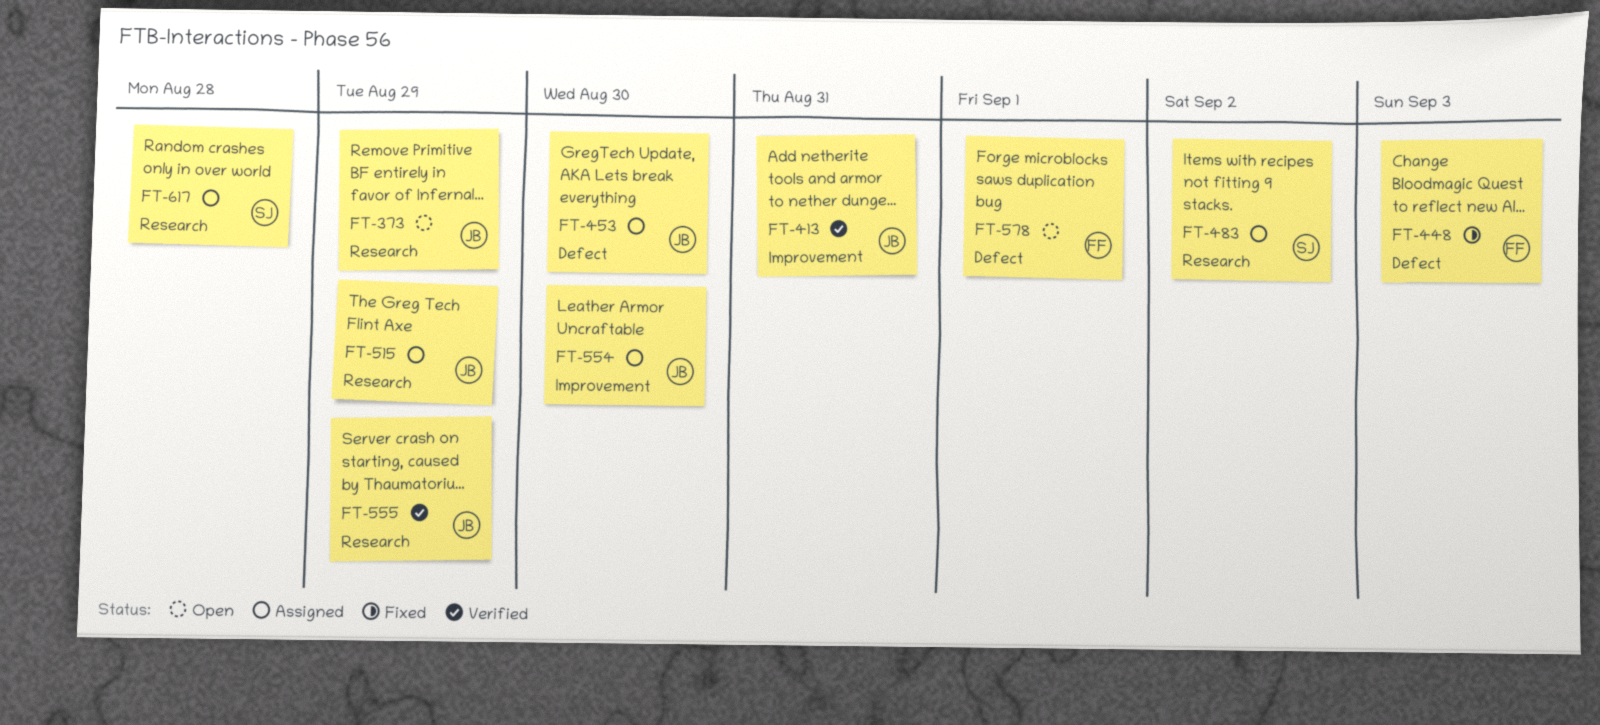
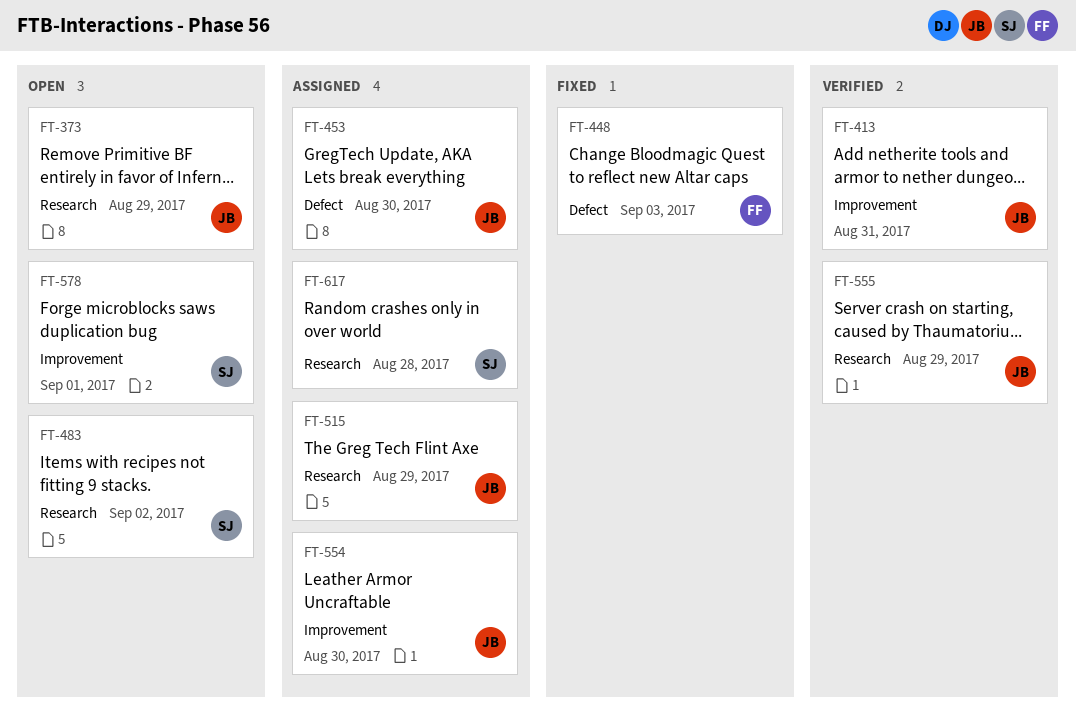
FT-483, status: Assigned -> Open
FT-578, owner: FF -> SJ
FT-578, label: Defect -> Improvement

